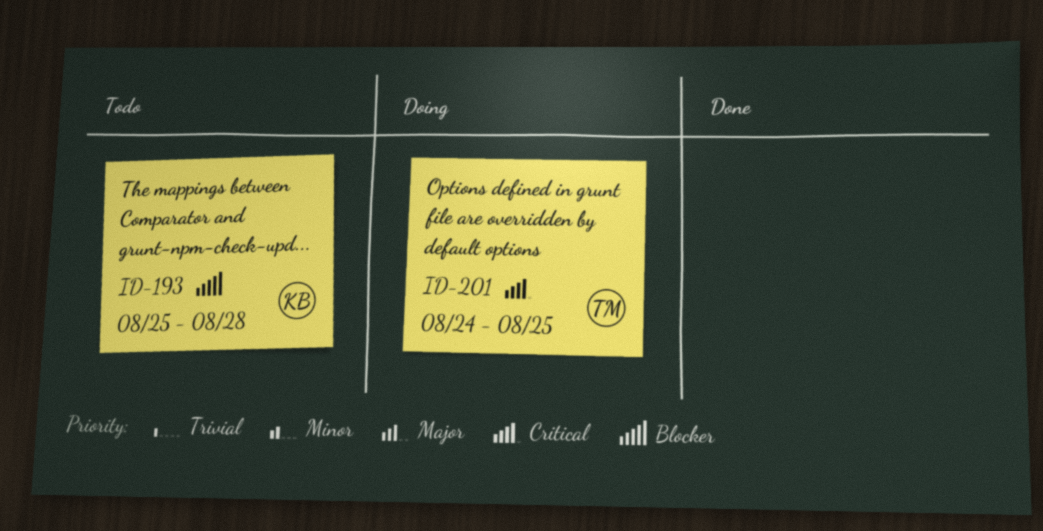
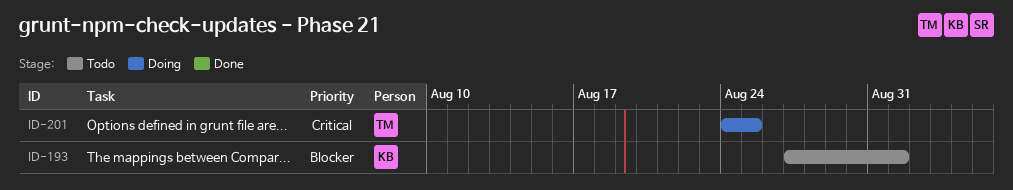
ID-193, start: Aug 25 -> Aug 27
ID-193, due: Aug 28 -> Sep 1

